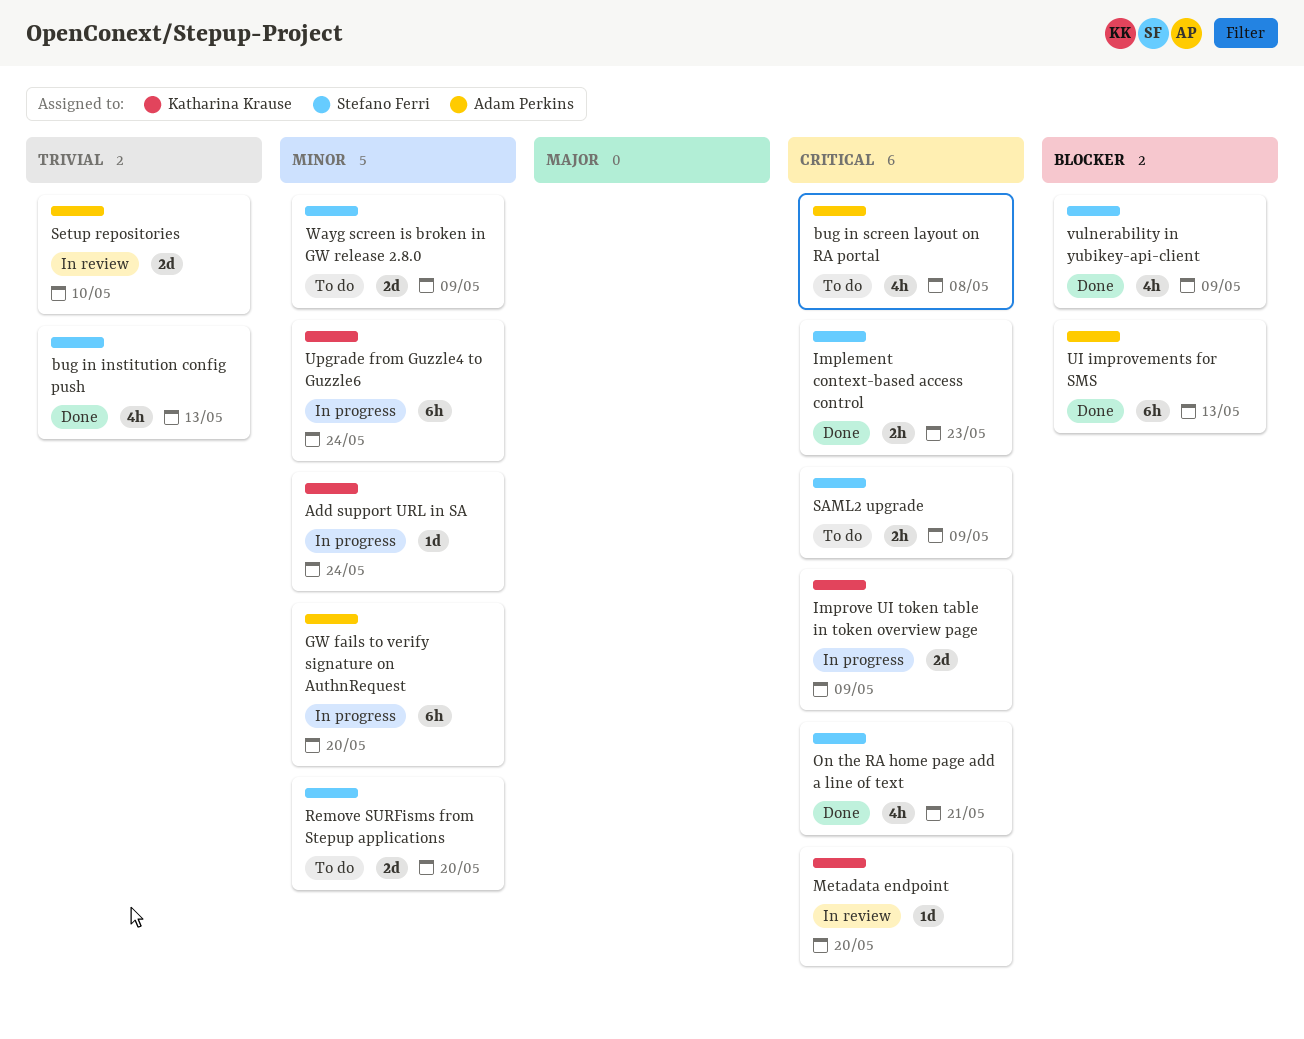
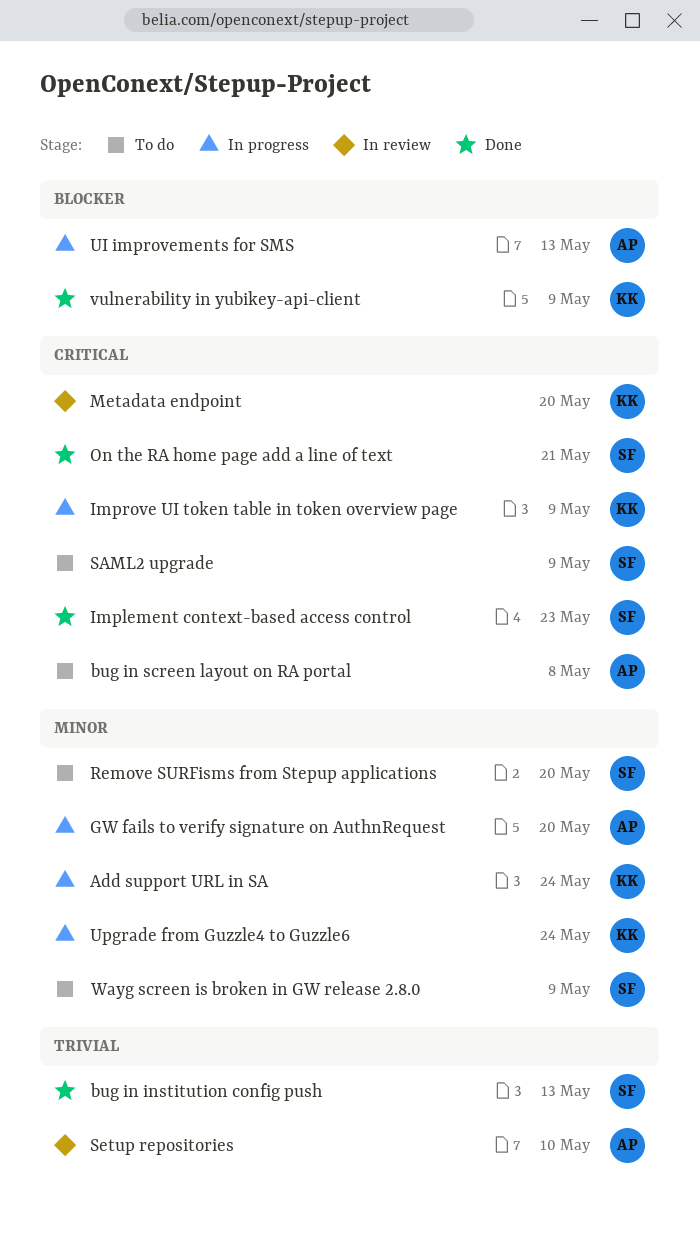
UI improvements for SMS, status: Done -> In progress
vulnerability in yubikey-api-client, owner: Stefano Ferri -> Katharina Krause

